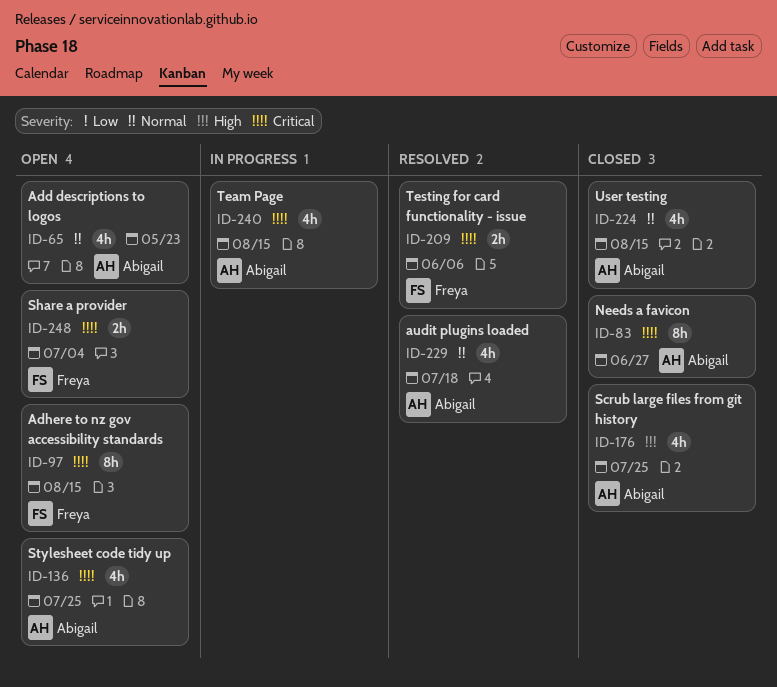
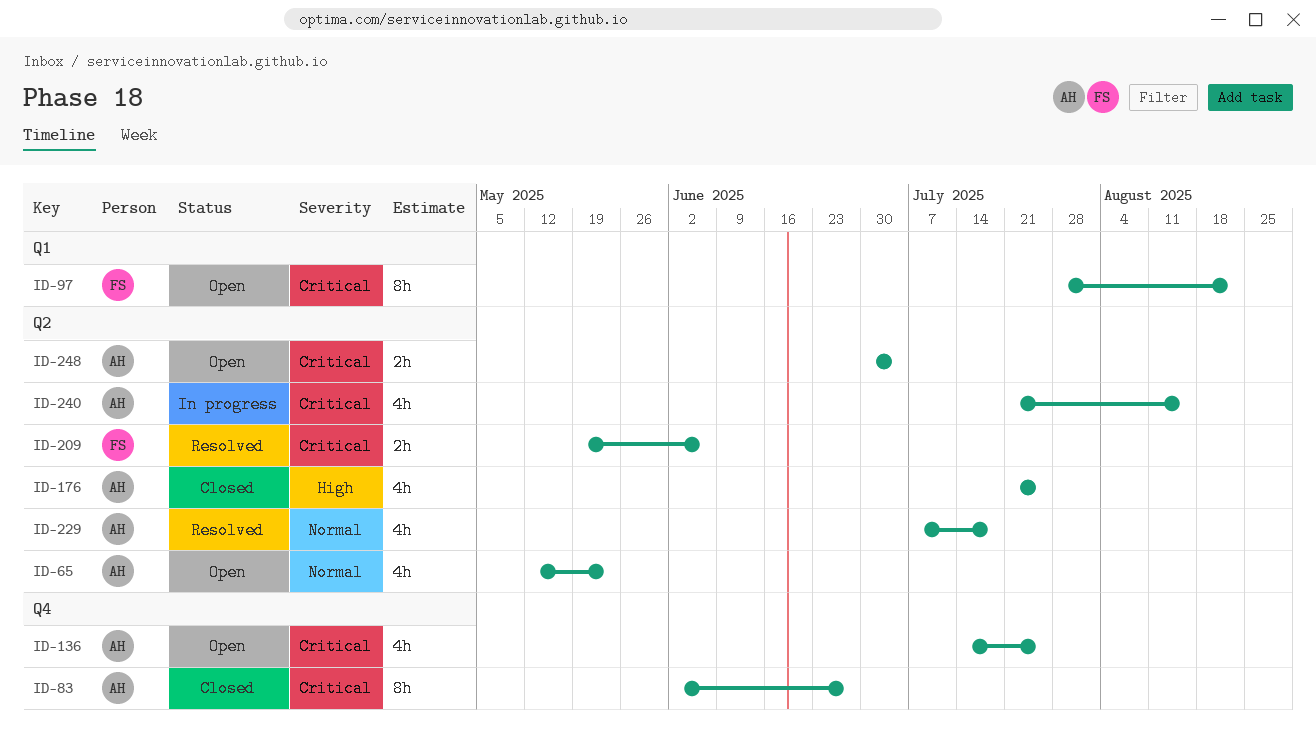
ID-97, due: Aug 15 -> Aug 22
ID-224: present -> none
ID-248, owner: Freya -> Abigail

